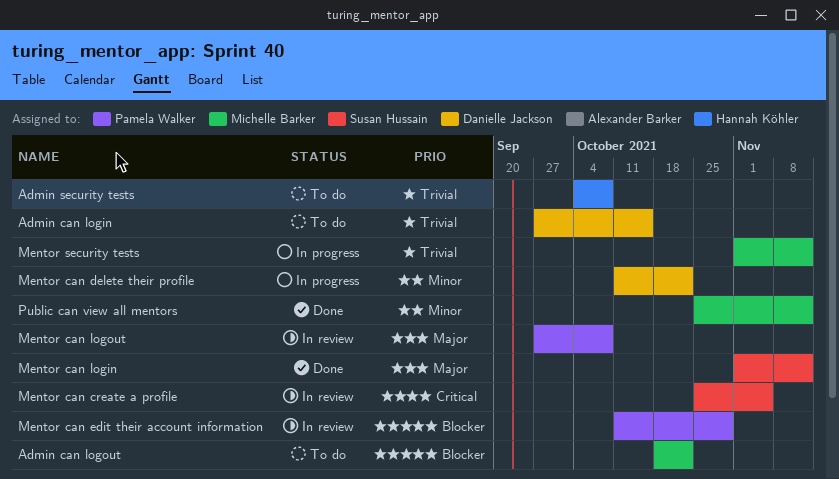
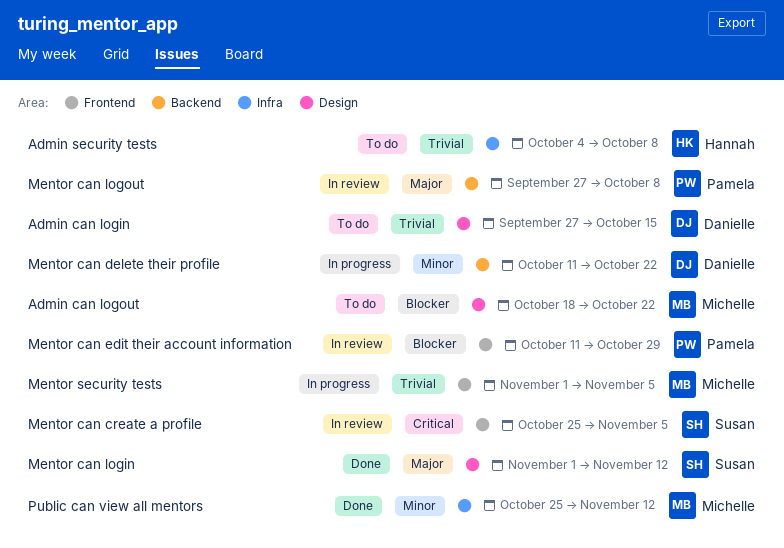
Mentor security tests, due: Nov 12 -> Nov 5

